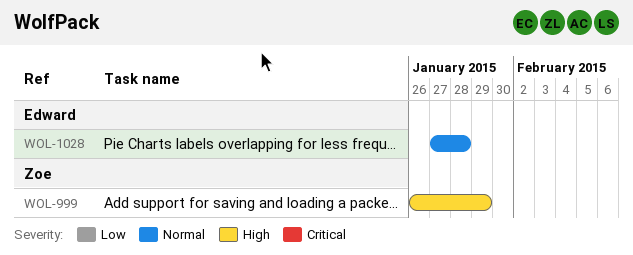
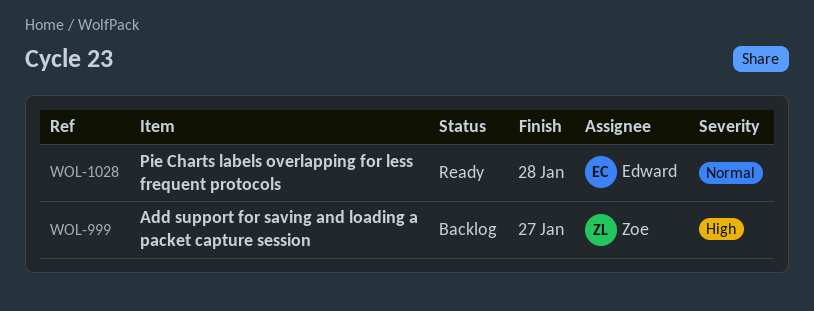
WOL-999, due: Jan 29 -> Jan 27

